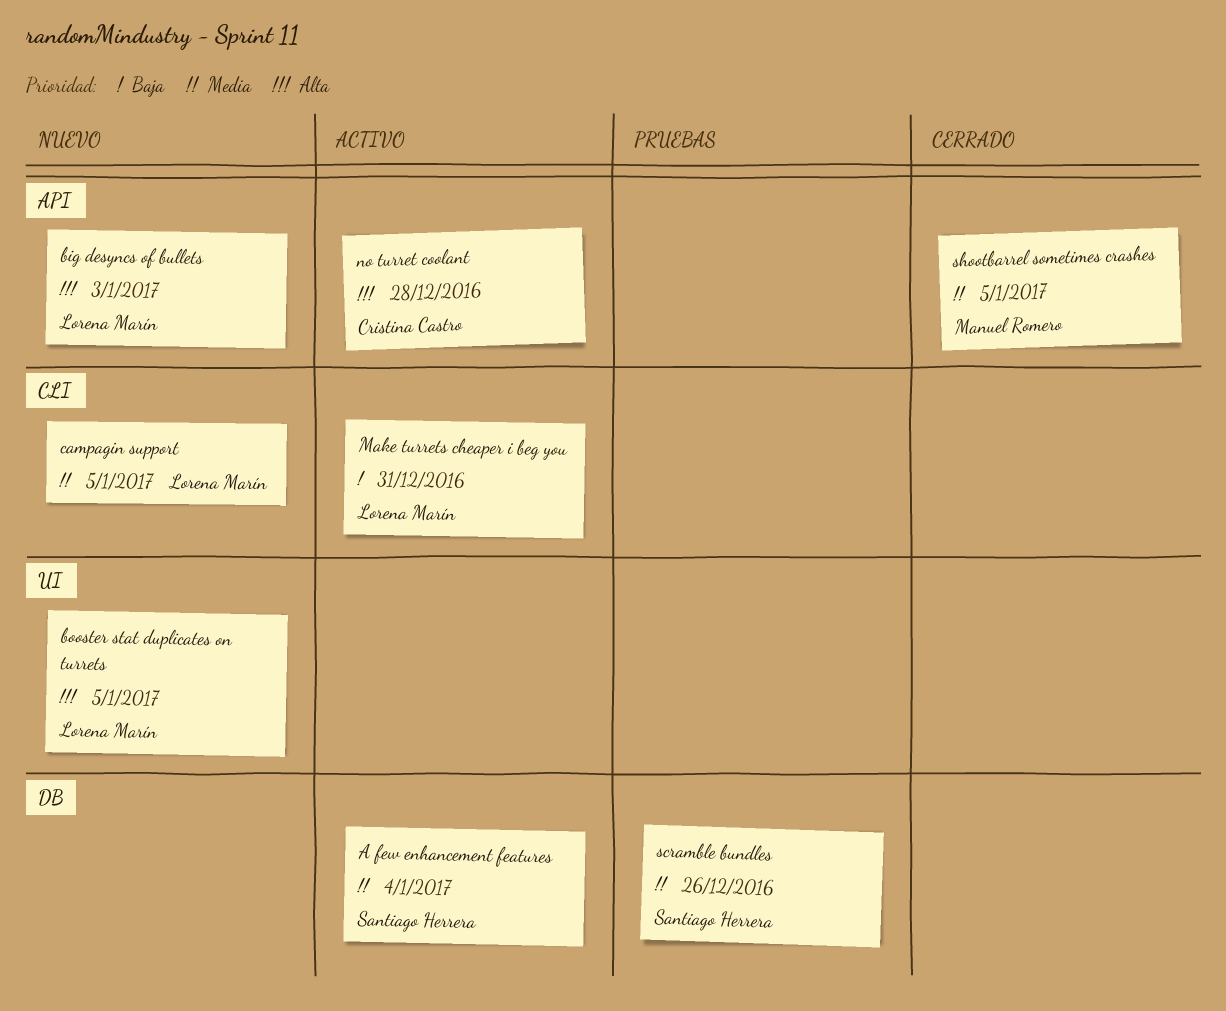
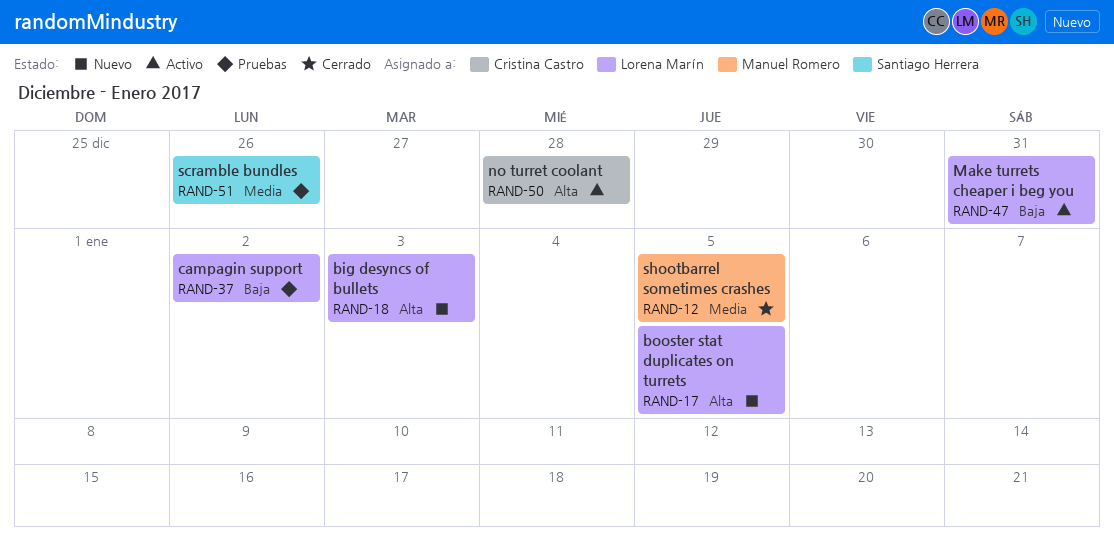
A few enhancement features: present -> none
campagin support, status: Nuevo -> Pruebas
campagin support, priority: Media -> Baja
campagin support, due: Jan 5 -> Jan 2

